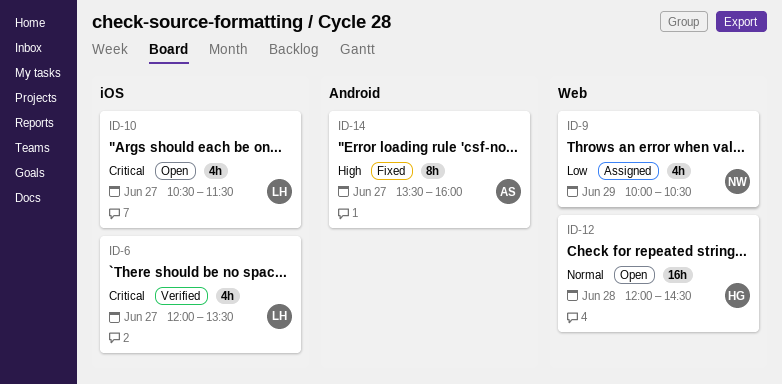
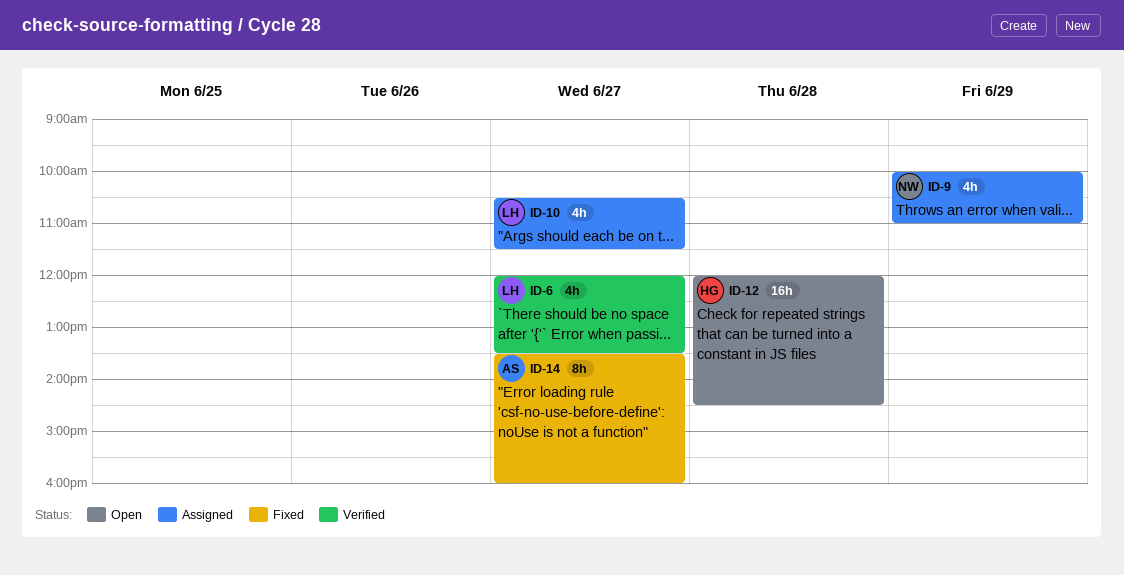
ID-9, ends: 10:30 -> 11:00
ID-10, status: Open -> Assigned

